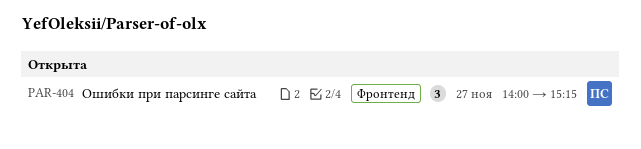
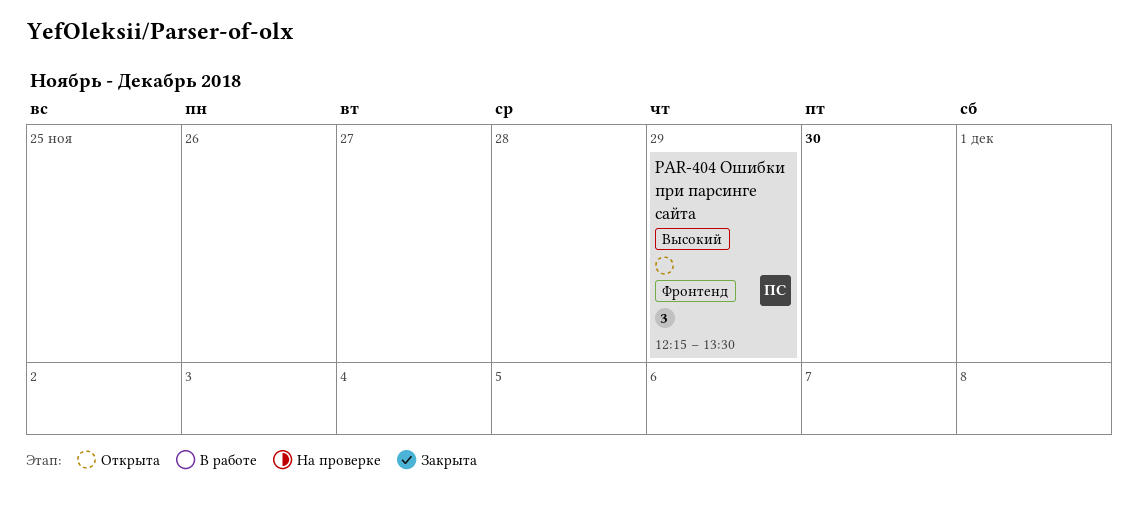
PAR-404, day: Nov 27 -> Nov 29
PAR-404, begins: 14:00 -> 12:15
PAR-404, ends: 15:15 -> 13:30

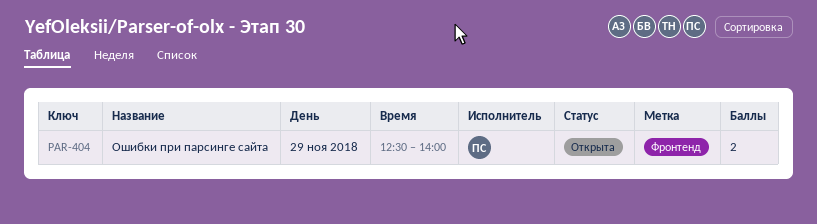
PAR-404, estimate: 3 -> 2
PAR-404, begins: 12:15 -> 12:30
PAR-404, ends: 13:30 -> 14:00

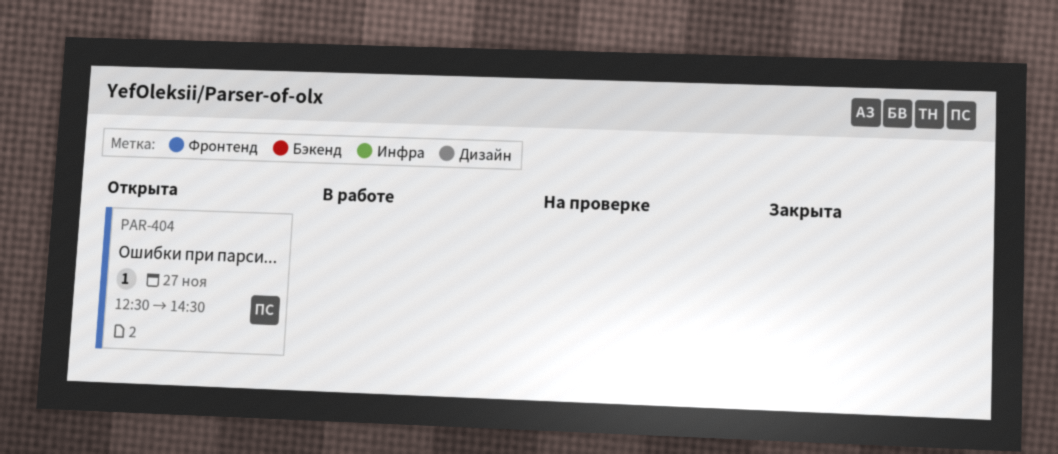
PAR-404, estimate: 2 -> 1
PAR-404, day: Nov 29 -> Nov 27
PAR-404, ends: 14:00 -> 14:30

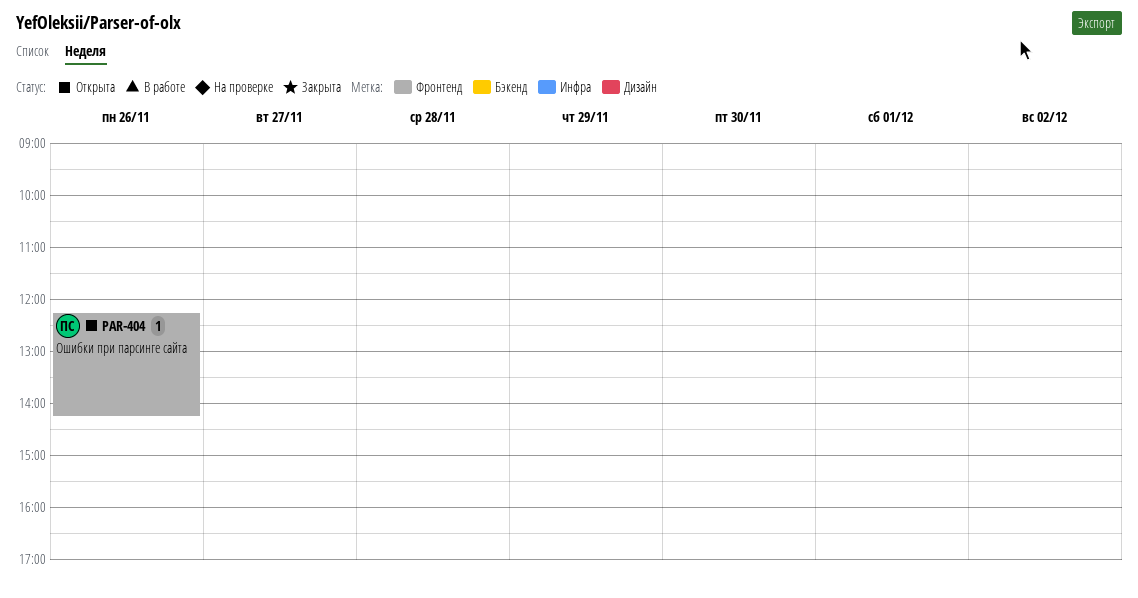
PAR-404, day: Nov 27 -> Nov 26
PAR-404, begins: 12:30 -> 12:15
PAR-404, ends: 14:30 -> 14:15

